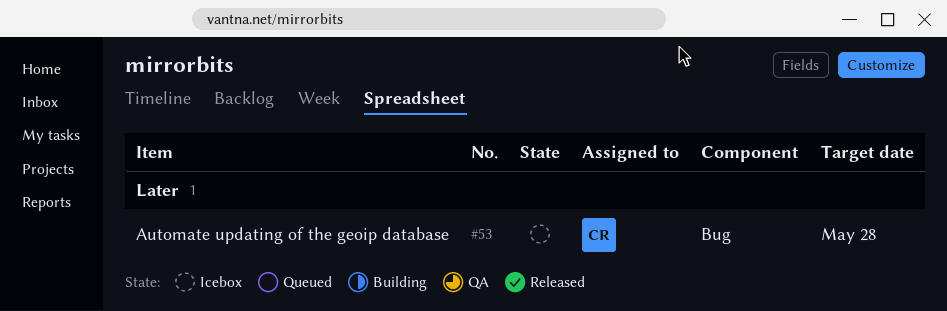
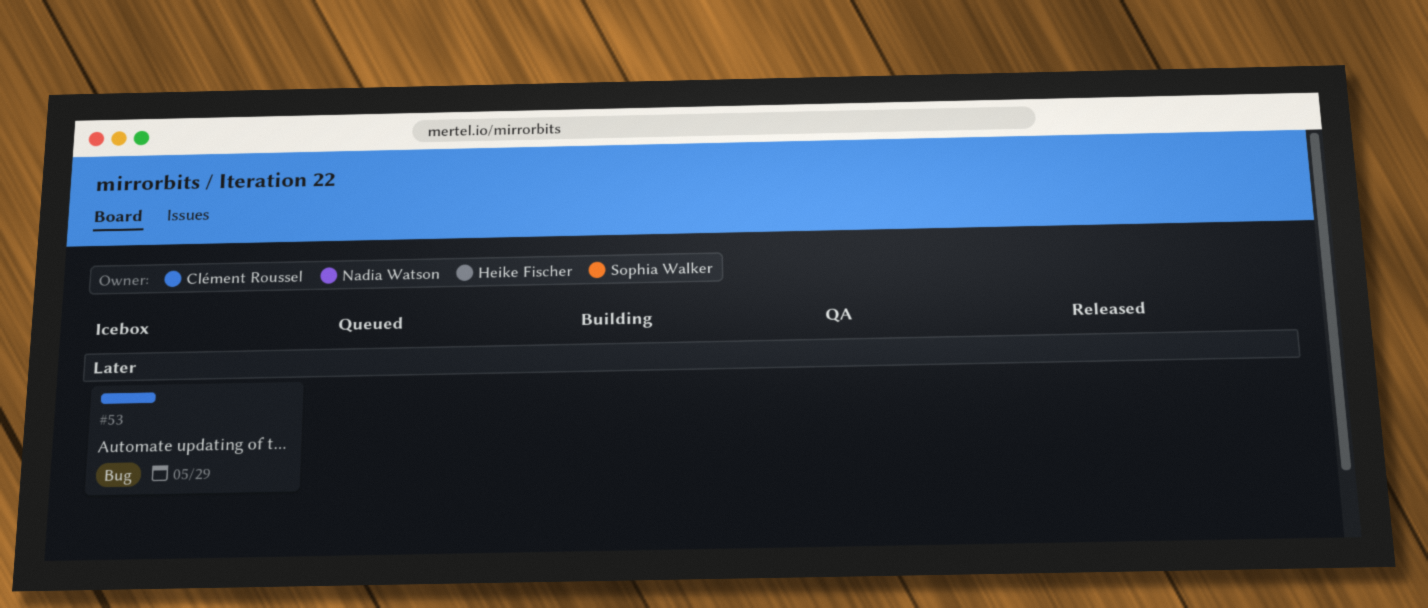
#53, due: May 28 -> May 29

